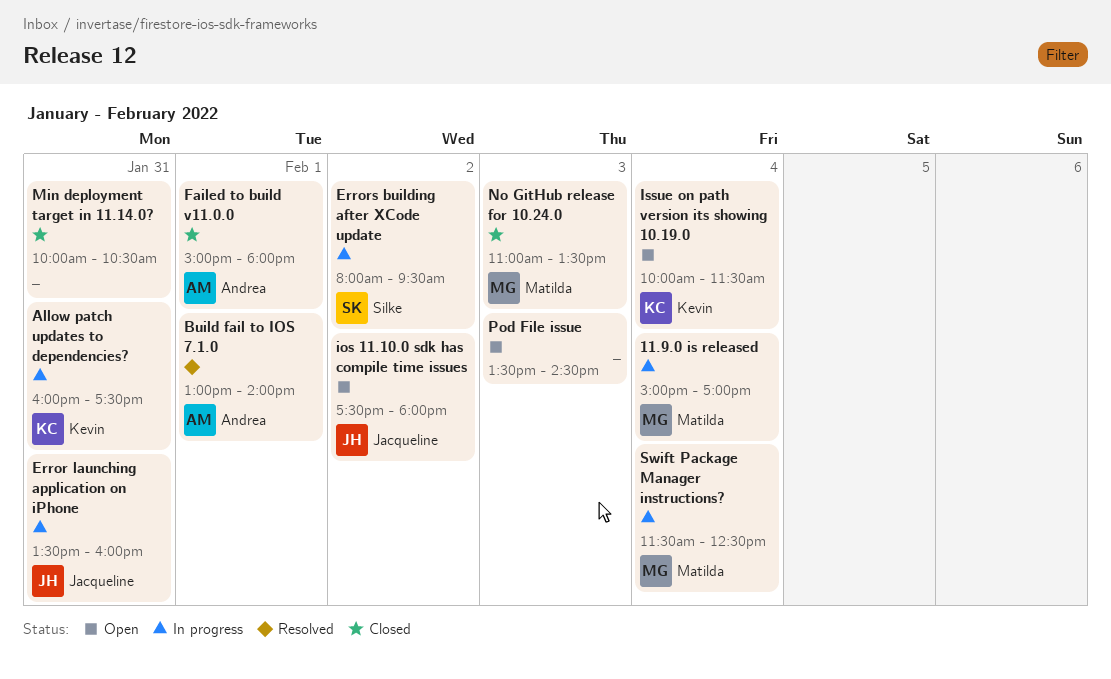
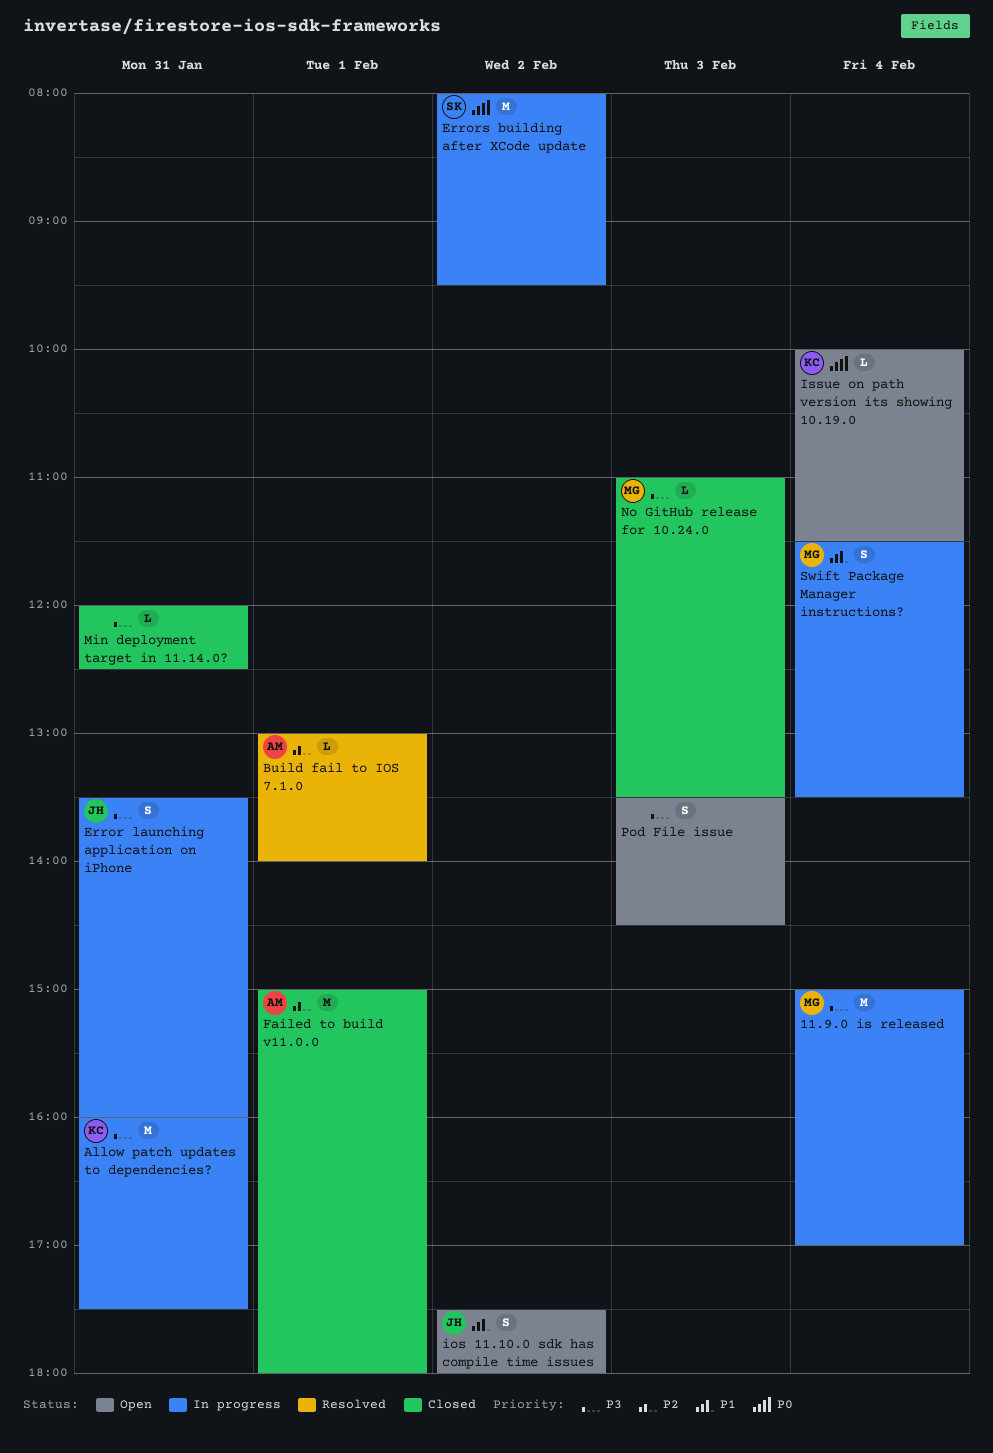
Min deployment target in 11.14.0?, begins: 10:00 -> 12:00
Min deployment target in 11.14.0?, ends: 10:30 -> 12:30
Swift Package Manager instructions?, ends: 12:30 -> 13:30

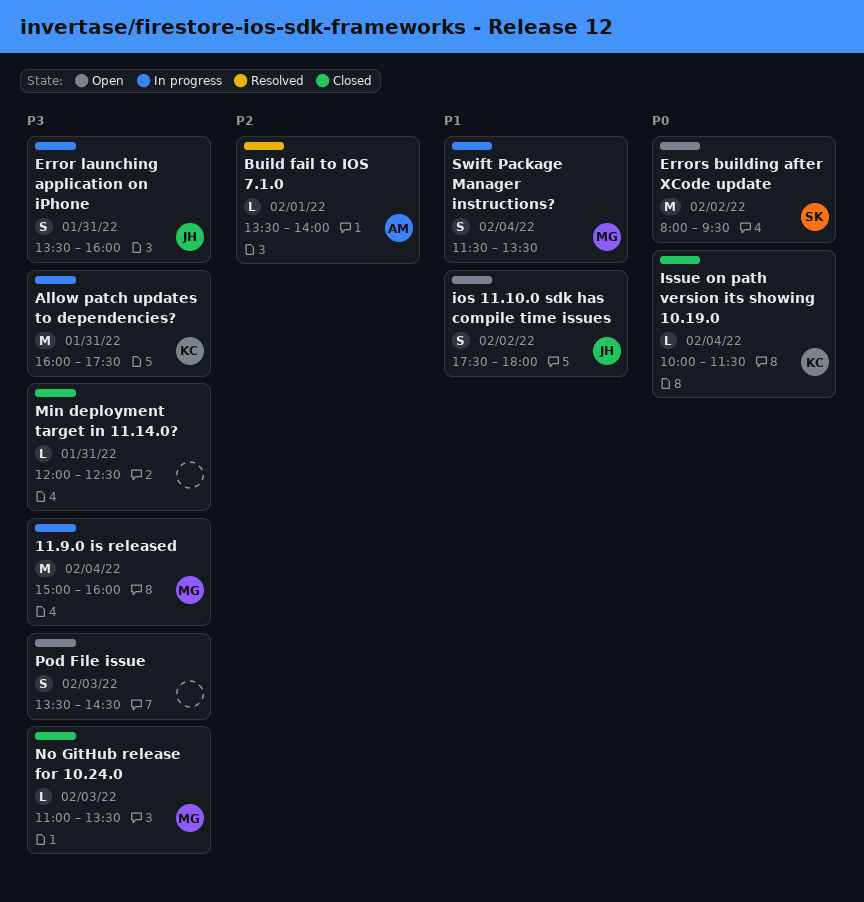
11.9.0 is released, ends: 17:00 -> 16:00
Build fail to IOS 7.1.0, begins: 13:00 -> 13:30
Errors building after XCode update, status: In progress -> Open
Failed to build v11.0.0: present -> none
Issue on path version its showing 10.19.0, status: Open -> Closed

